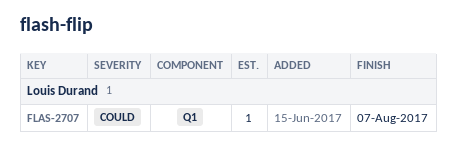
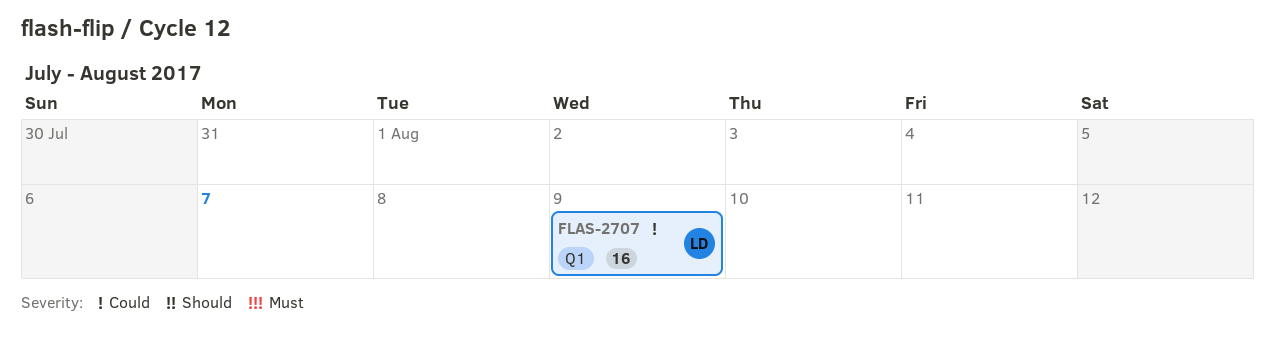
FLAS-2707, estimate: 1 -> 16
FLAS-2707, due: Aug 7 -> Aug 9

